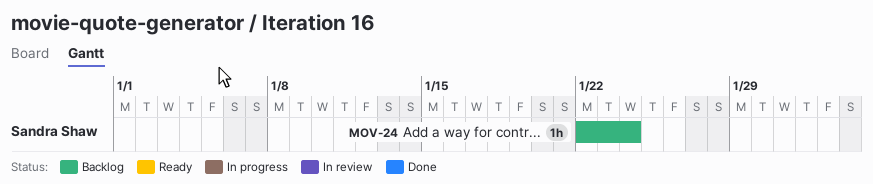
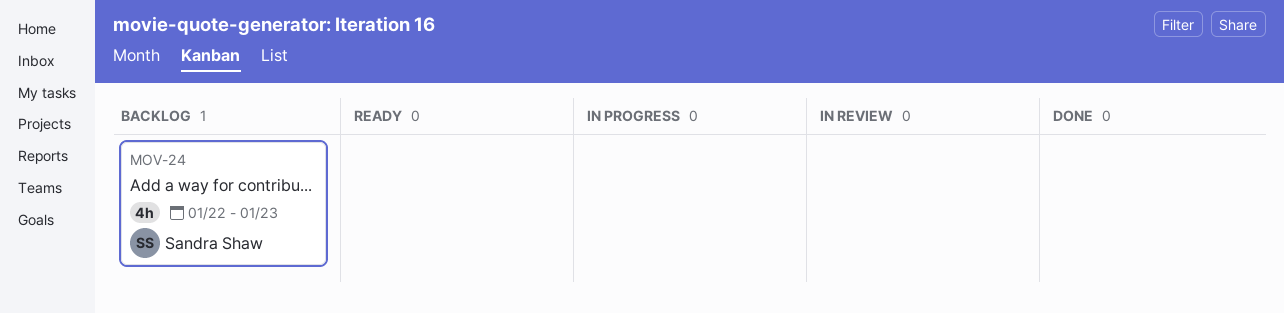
MOV-24, estimate: 1h -> 4h
MOV-24, due: Jan 24 -> Jan 23

